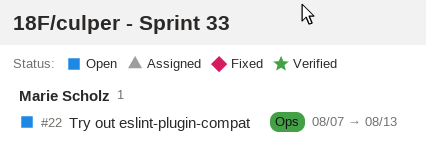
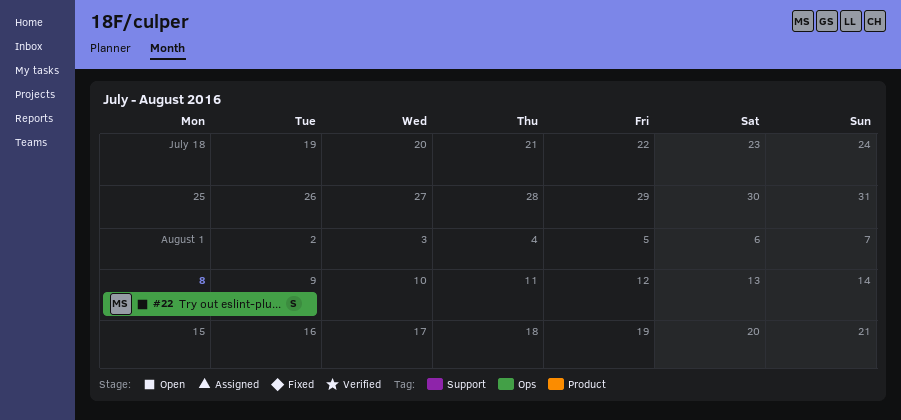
#22, start: Aug 7 -> Aug 8
#22, due: Aug 13 -> Aug 9

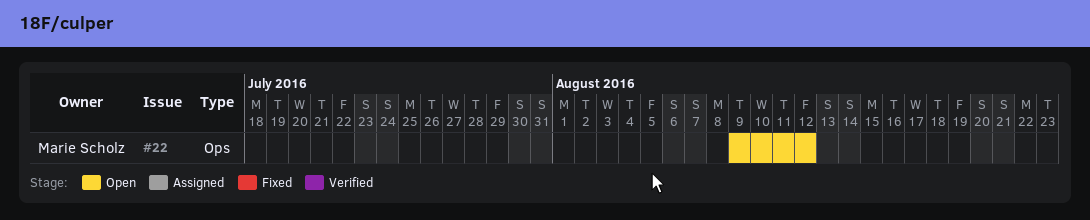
#22, start: Aug 8 -> Aug 9
#22, due: Aug 9 -> Aug 12

